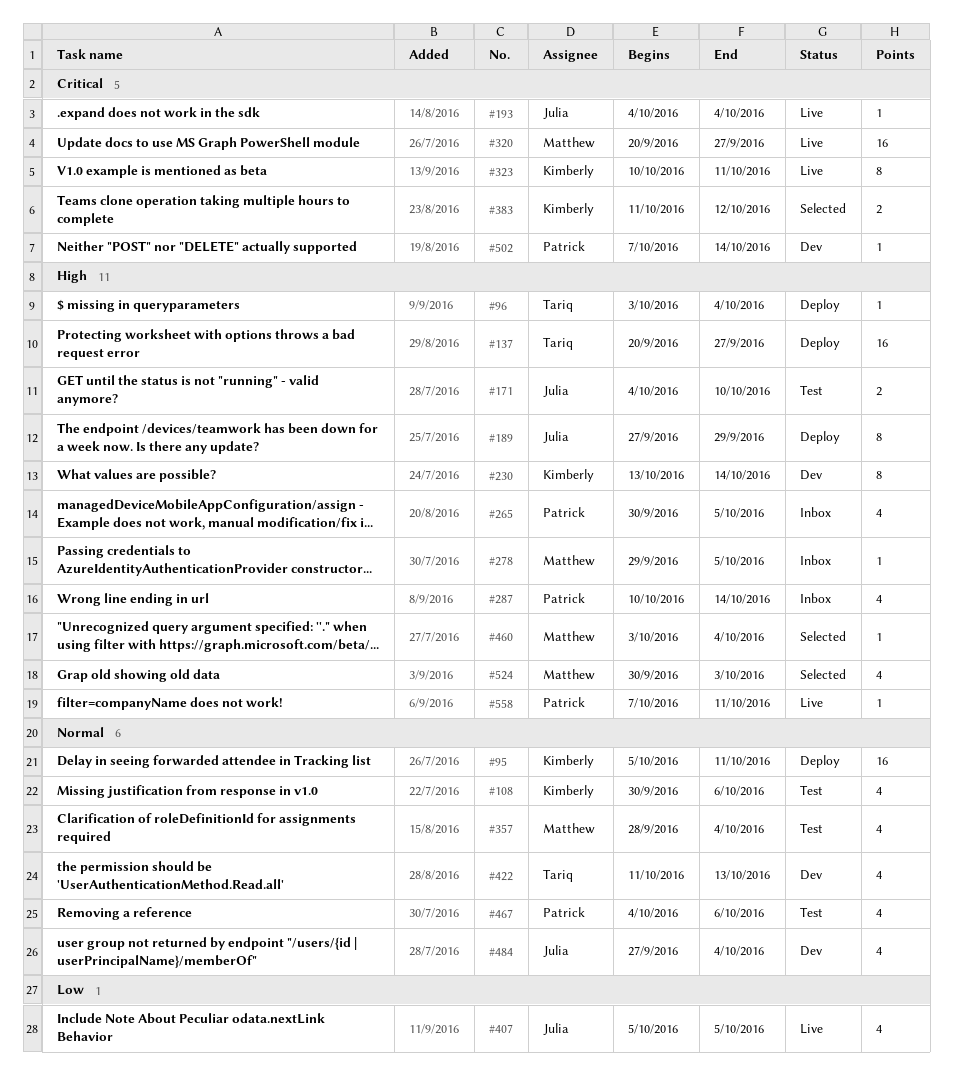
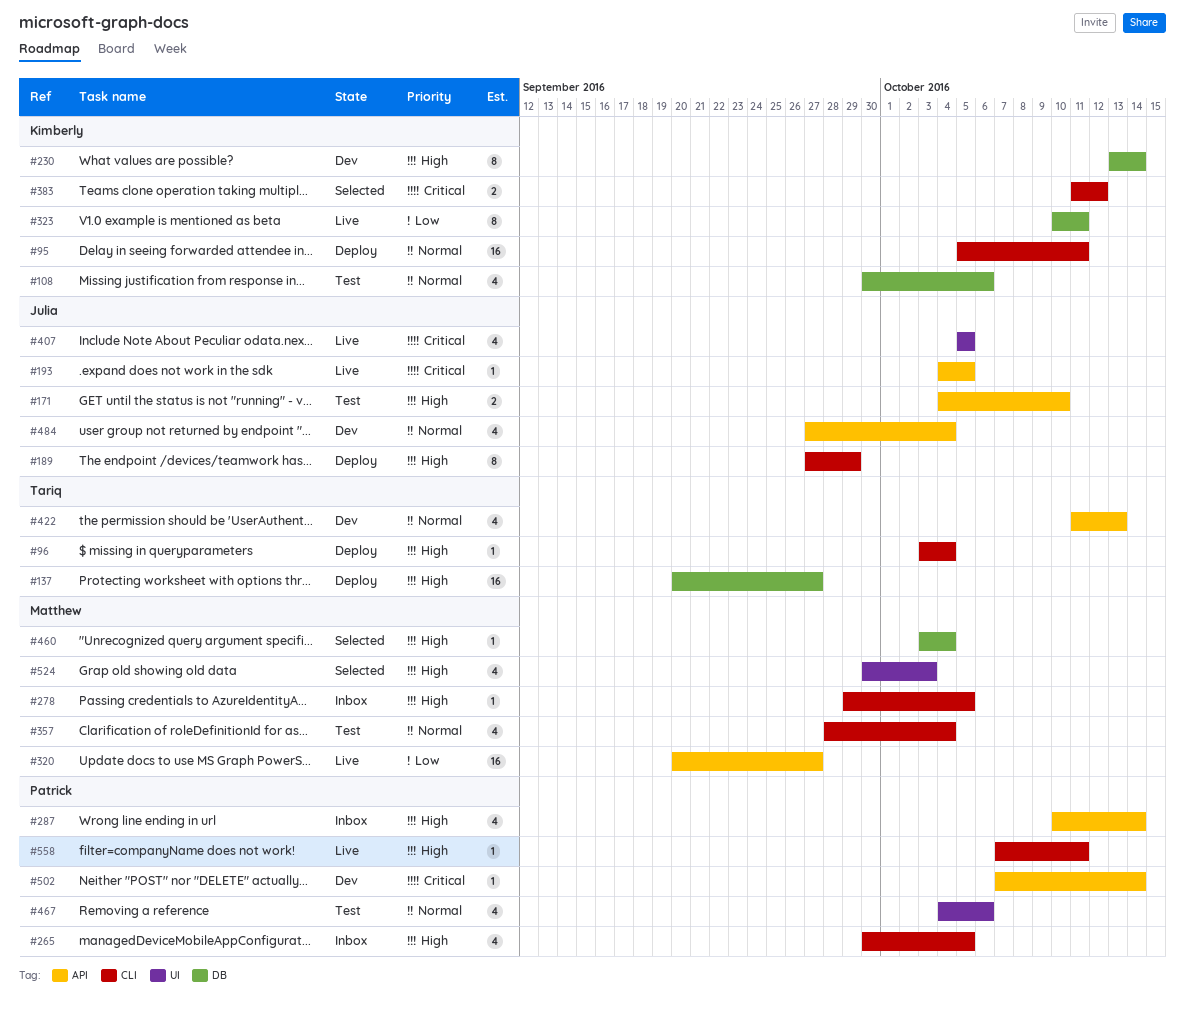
#193, due: Oct 4 -> Oct 5
#320, priority: Critical -> Low
#323, priority: Critical -> Low
#407, priority: Low -> Critical

